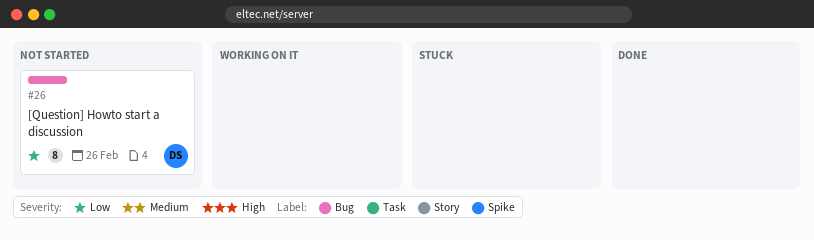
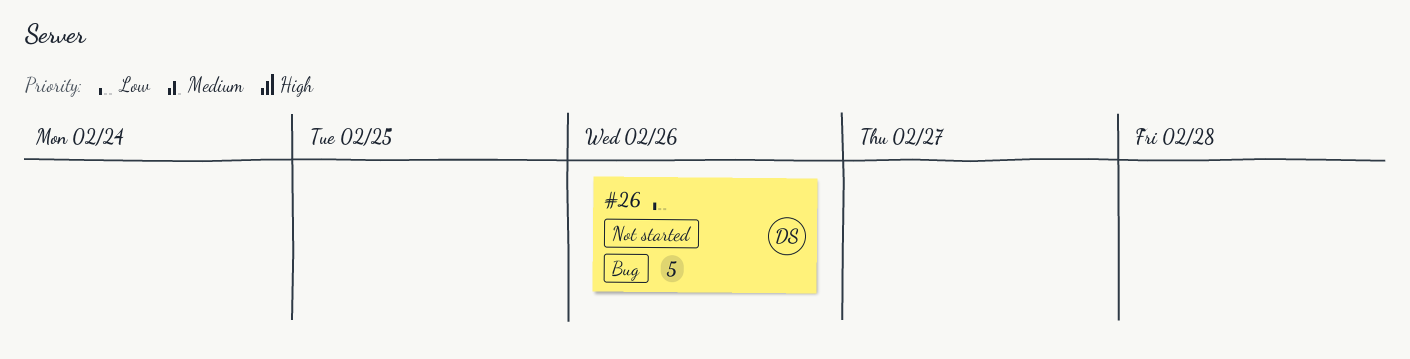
#26, estimate: 8 -> 5

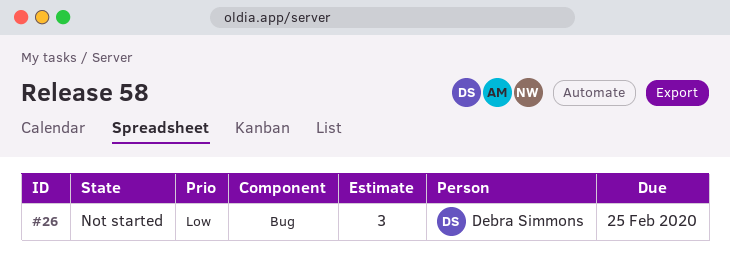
#26, estimate: 5 -> 3
#26, due: Feb 26 -> Feb 25

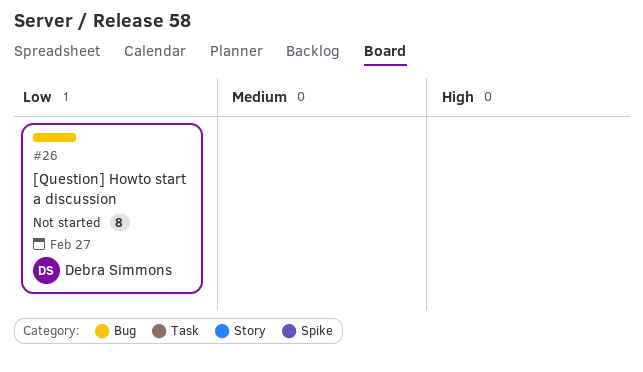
#26, estimate: 3 -> 8
#26, due: Feb 25 -> Feb 27

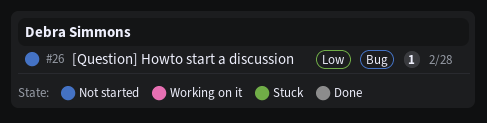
#26, estimate: 8 -> 1
#26, due: Feb 27 -> Feb 28

